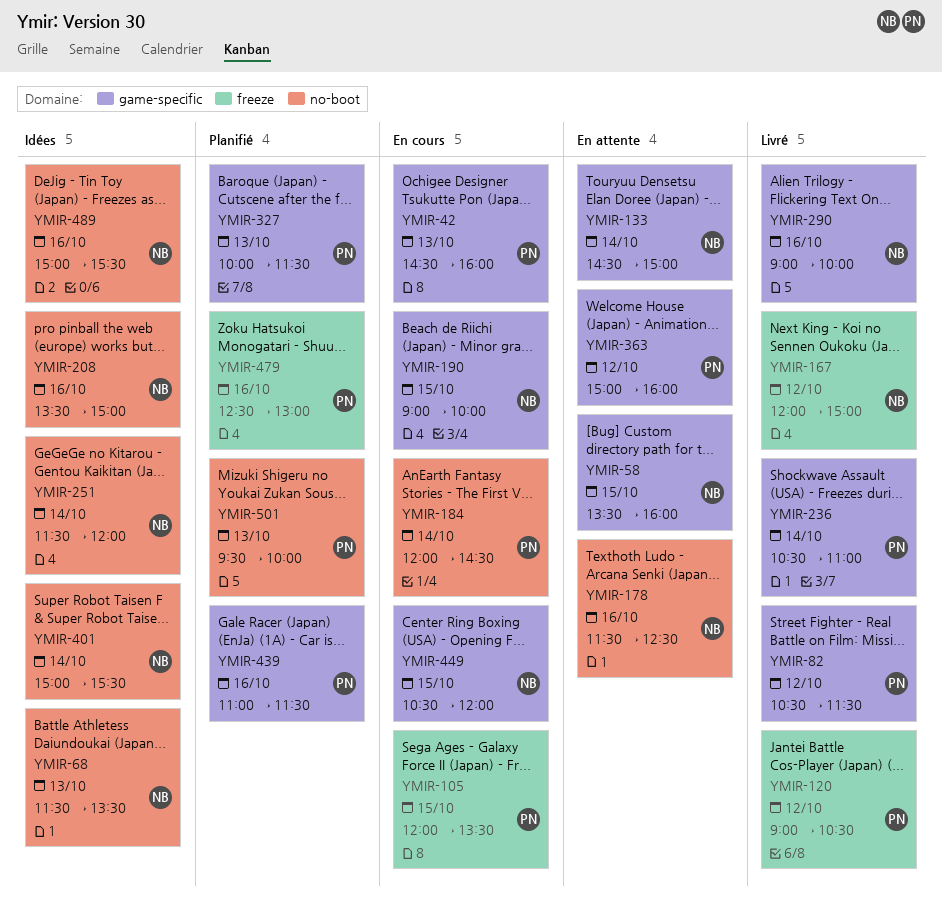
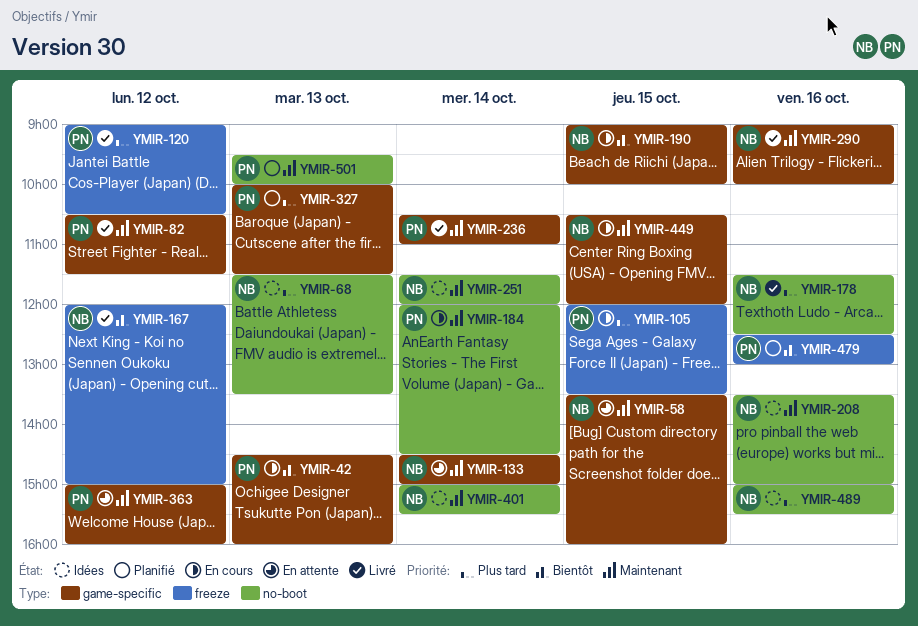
YMIR-178, status: En attente -> Livré
YMIR-439: present -> none

